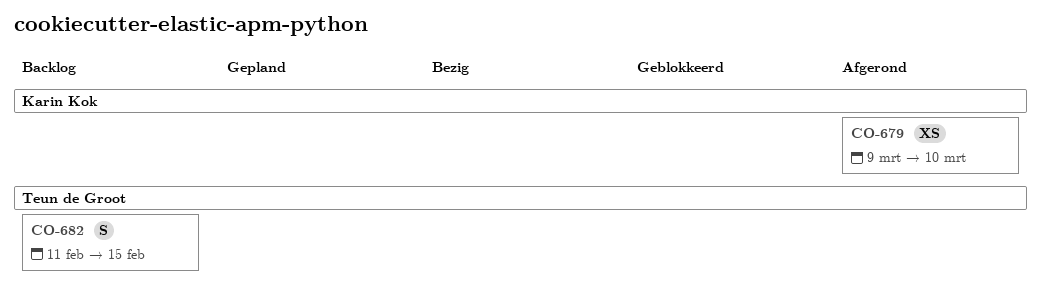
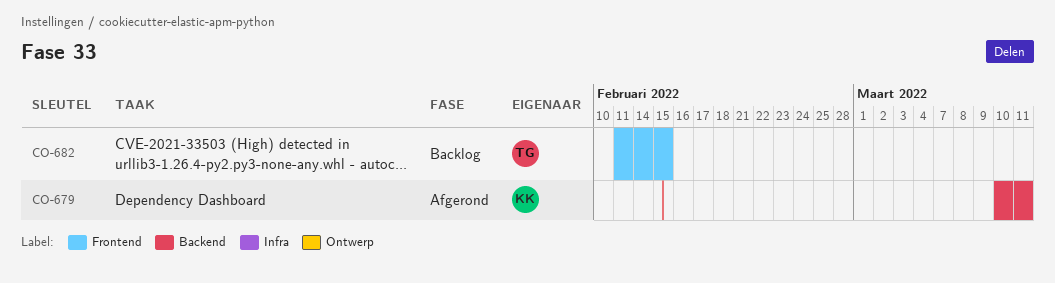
CO-679, start: Mar 9 -> Mar 10
CO-679, due: Mar 10 -> Mar 11

